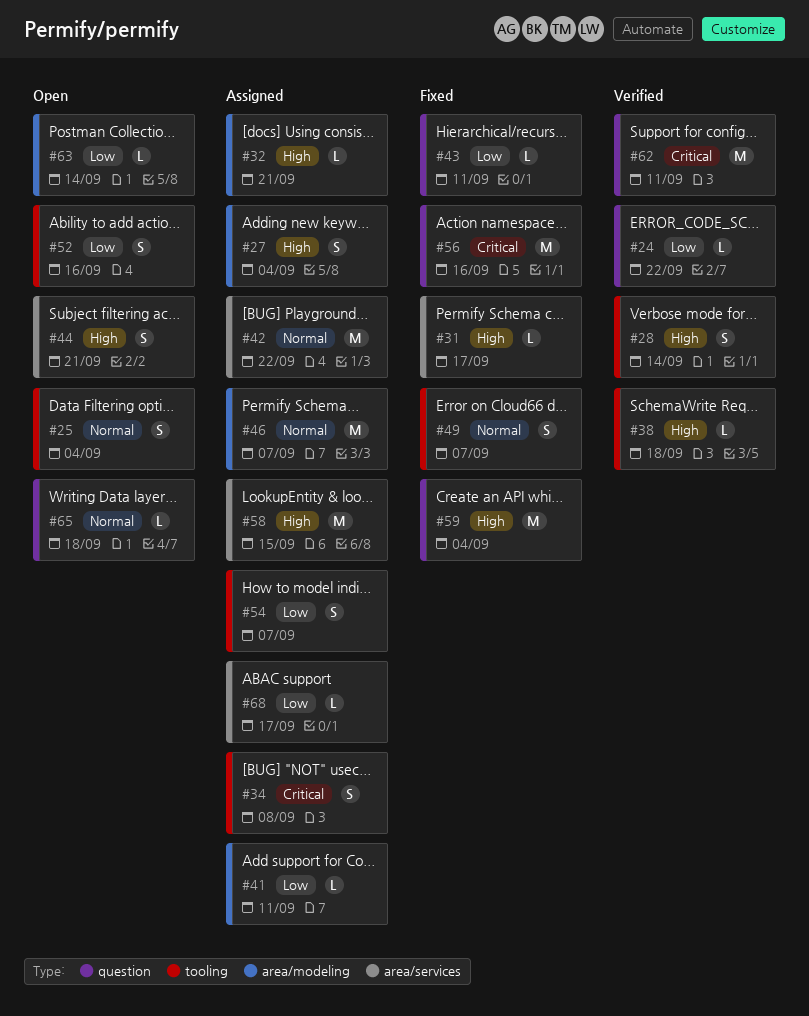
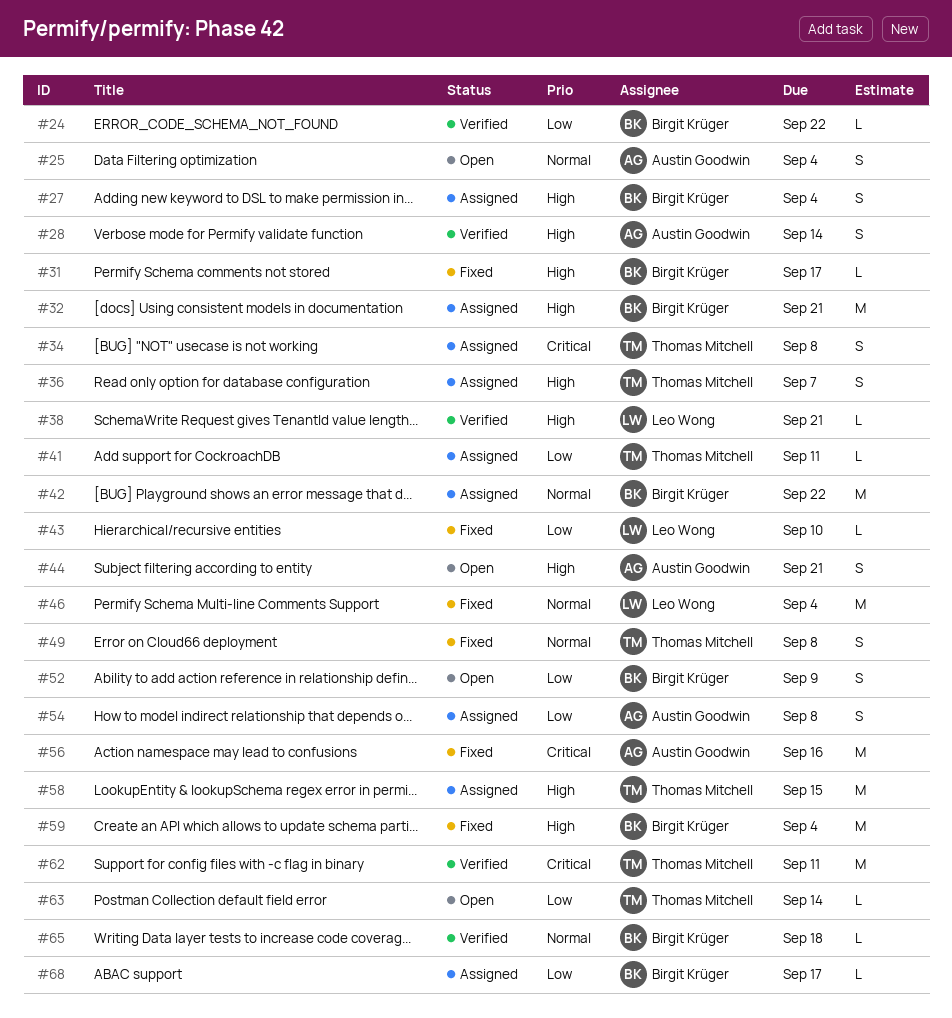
#32, estimate: L -> M
#36: none -> present
#38, due: Sep 18 -> Sep 21
#43, due: Sep 11 -> Sep 10
#46, status: Assigned -> Fixed
#46, due: Sep 7 -> Sep 4
#49, due: Sep 7 -> Sep 8
#52, due: Sep 16 -> Sep 9
#54, due: Sep 7 -> Sep 8
#65, status: Open -> Verified

